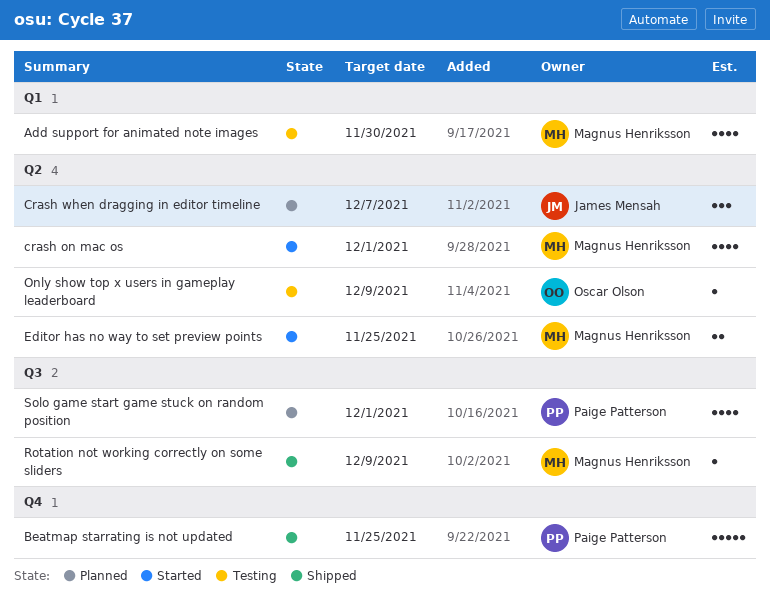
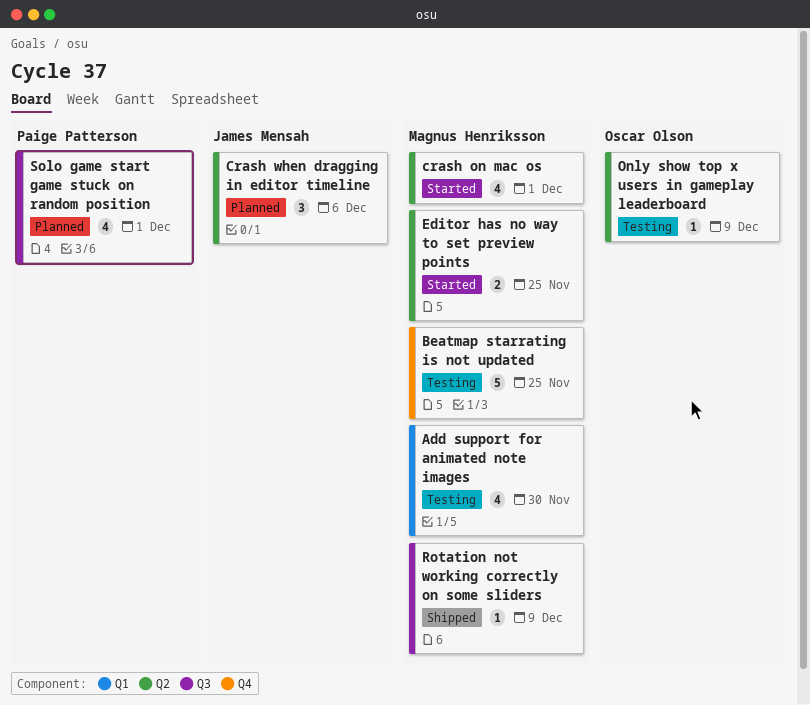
Beatmap starrating is not updated, status: Shipped -> Testing
Beatmap starrating is not updated, owner: Paige Patterson -> Magnus Henriksson
Crash when dragging in editor timeline, due: Dec 7 -> Dec 6

